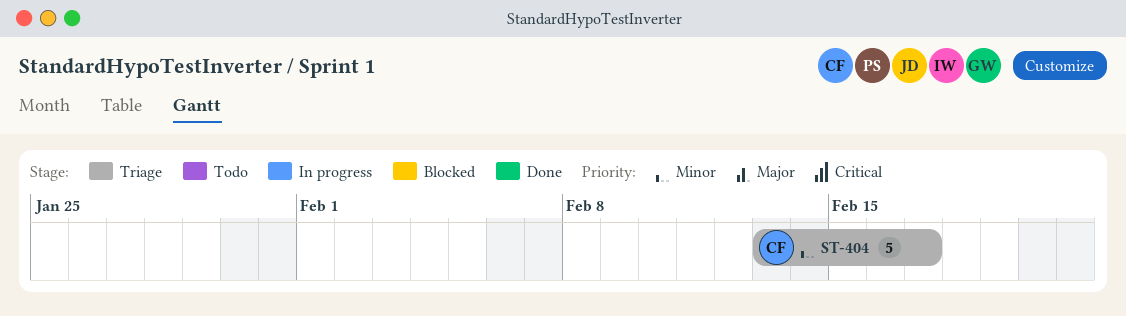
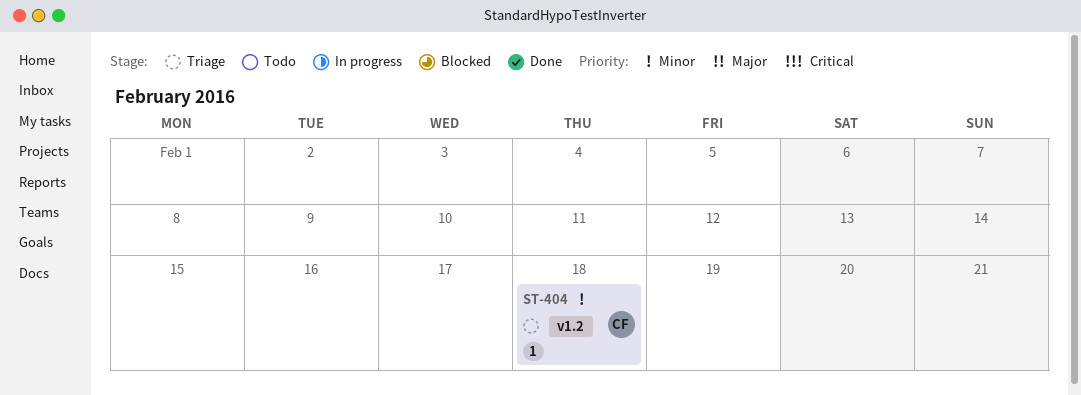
ST-404, estimate: 5 -> 1
ST-404, due: Feb 17 -> Feb 18

